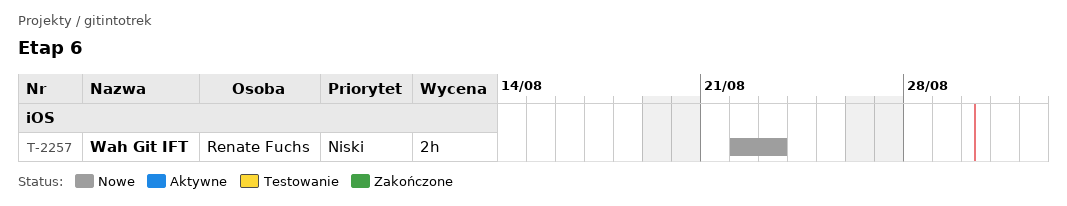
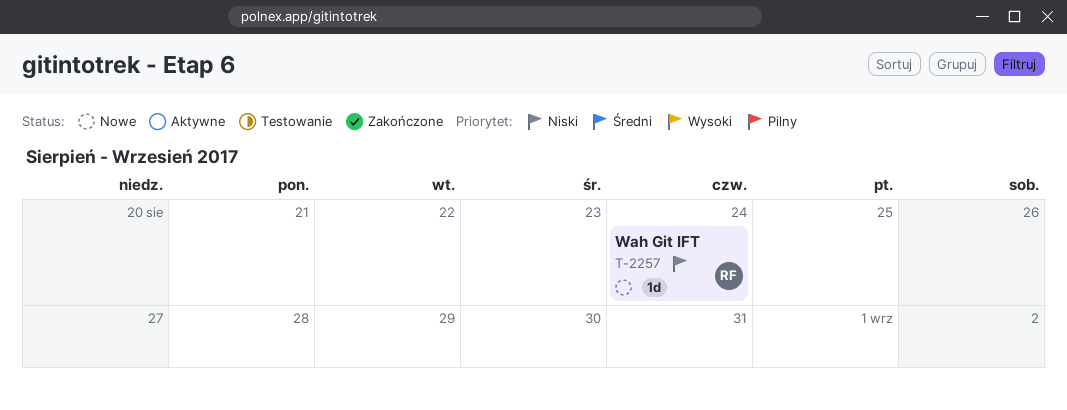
T-2257, estimate: 2h -> 1d
T-2257, due: Aug 23 -> Aug 24

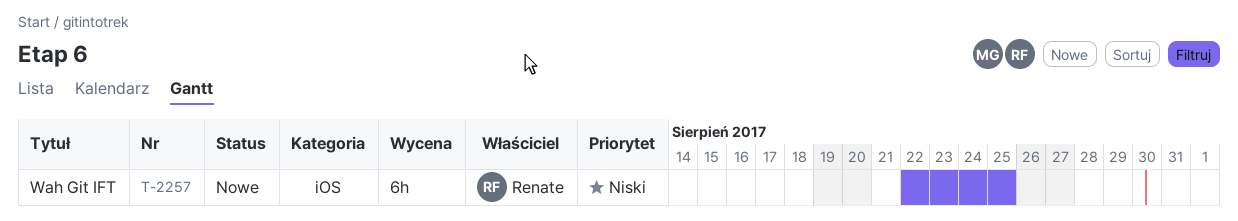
T-2257, estimate: 1d -> 6h
T-2257, due: Aug 24 -> Aug 25

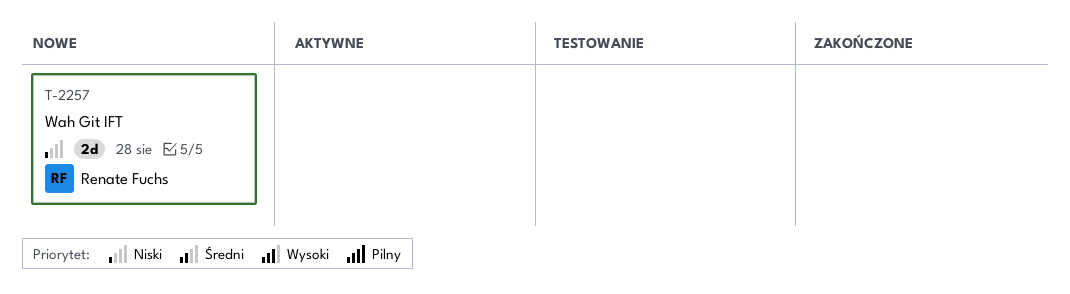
T-2257, estimate: 6h -> 2d
T-2257, due: Aug 25 -> Aug 28

